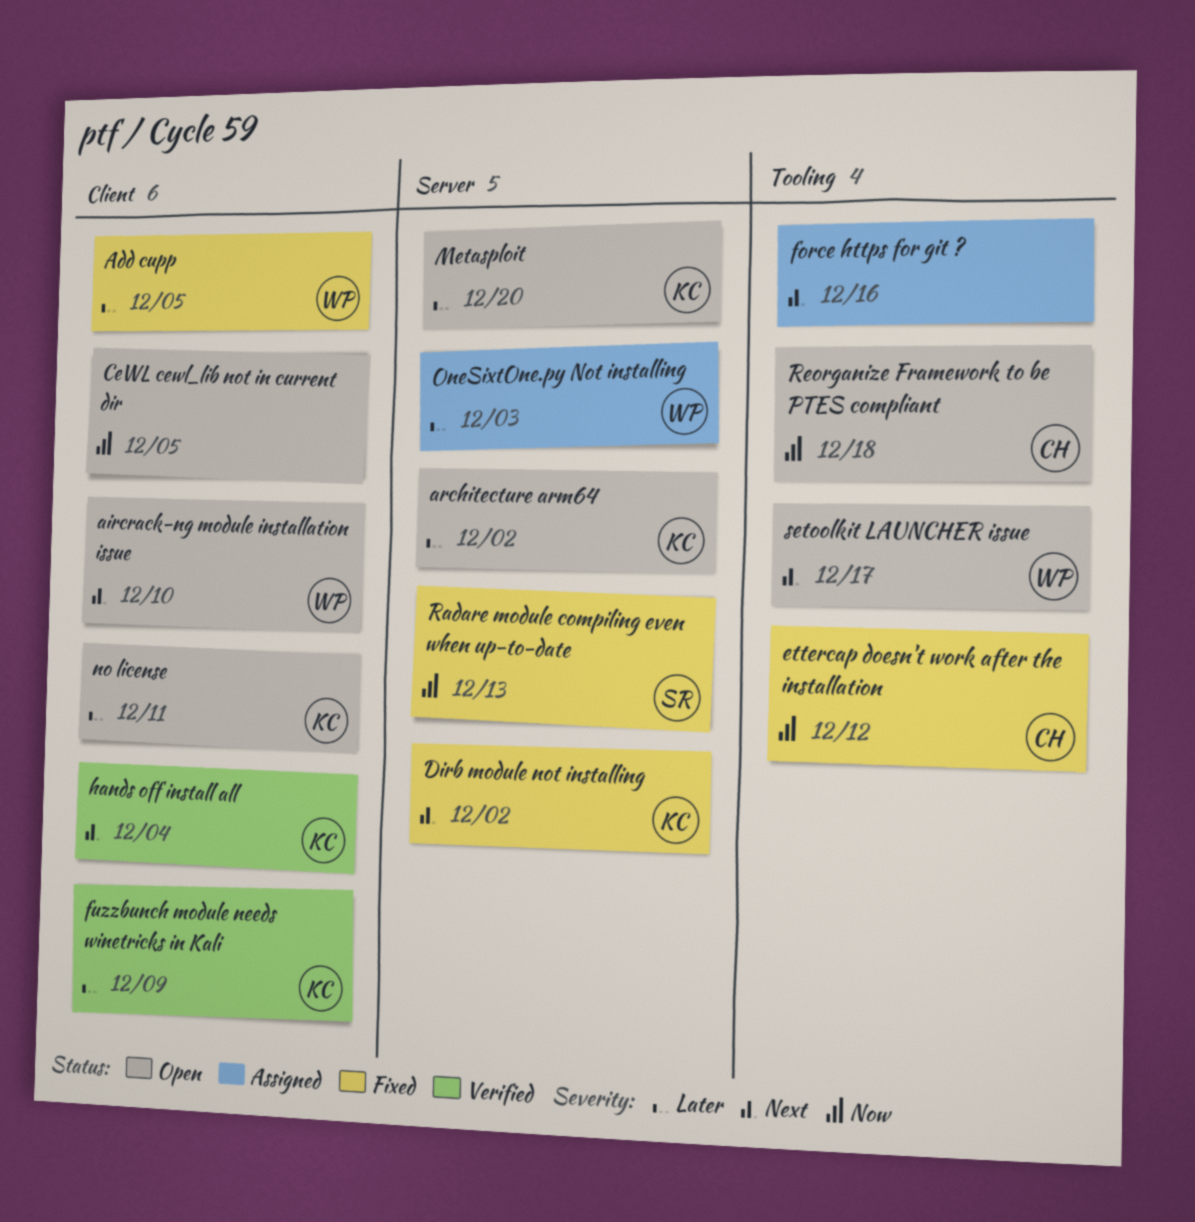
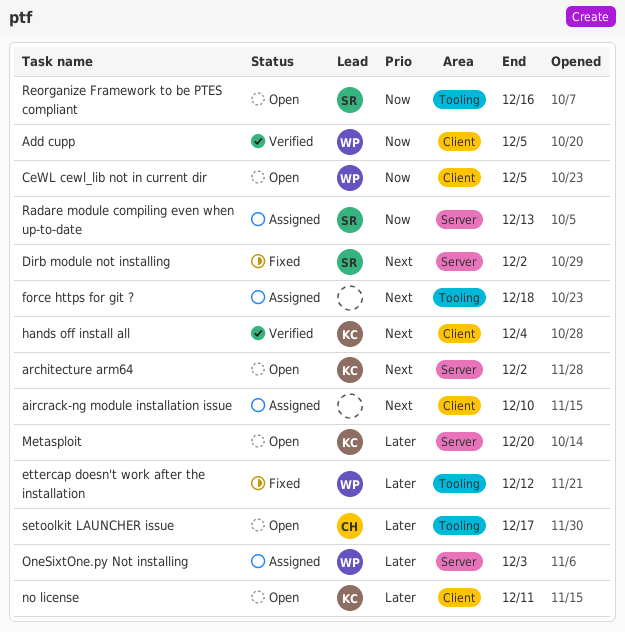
Add cupp, status: Fixed -> Verified
Add cupp, priority: Later -> Now
aircrack-ng module installation issue, status: Open -> Assigned
aircrack-ng module installation issue, owner: WP -> none
architecture arm64, priority: Later -> Next
CeWL cewl_lib not in current dir, owner: none -> WP
Dirb module not installing, owner: KC -> SR
ettercap doesn't work after the installation, owner: CH -> WP
ettercap doesn't work after the installation, priority: Now -> Later
force https for git ?, due: Dec 16 -> Dec 18
fuzzbunch module needs winetricks in Kali: present -> none
Radare module compiling even when up-to-date, status: Fixed -> Assigned
Reorganize Framework to be PTES compliant, owner: CH -> SR
Reorganize Framework to be PTES compliant, due: Dec 18 -> Dec 16
setoolkit LAUNCHER issue, owner: WP -> CH
setoolkit LAUNCHER issue, priority: Next -> Later

